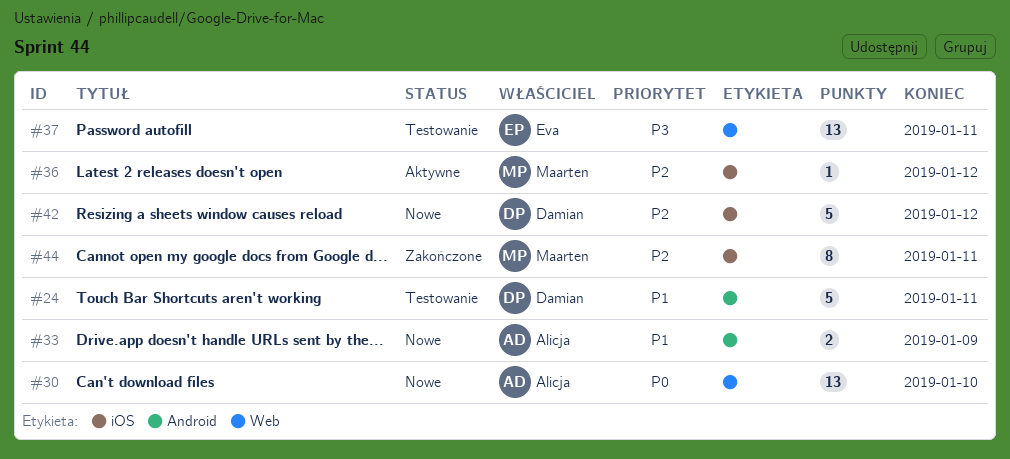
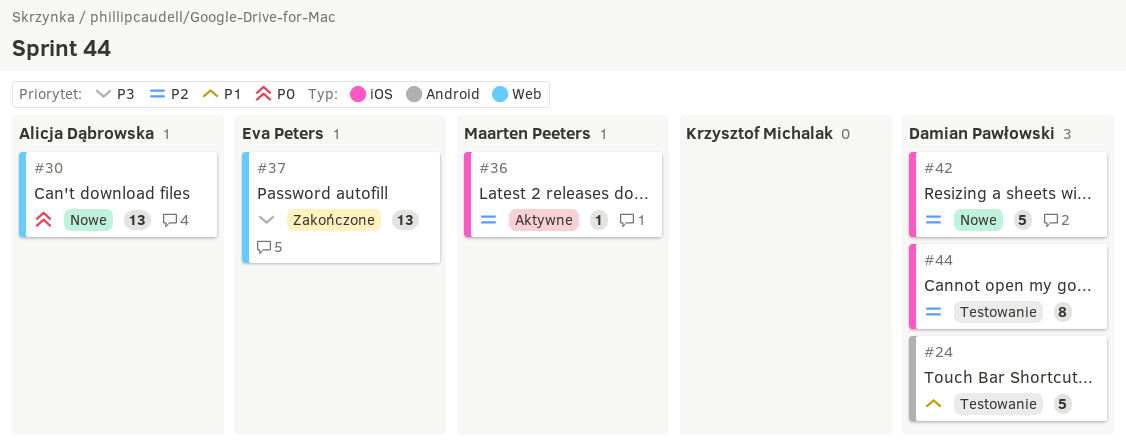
#33: present -> none
#37, status: Testowanie -> Zakończone
#44, status: Zakończone -> Testowanie
#44, owner: Maarten Peeters -> Damian Pawłowski

